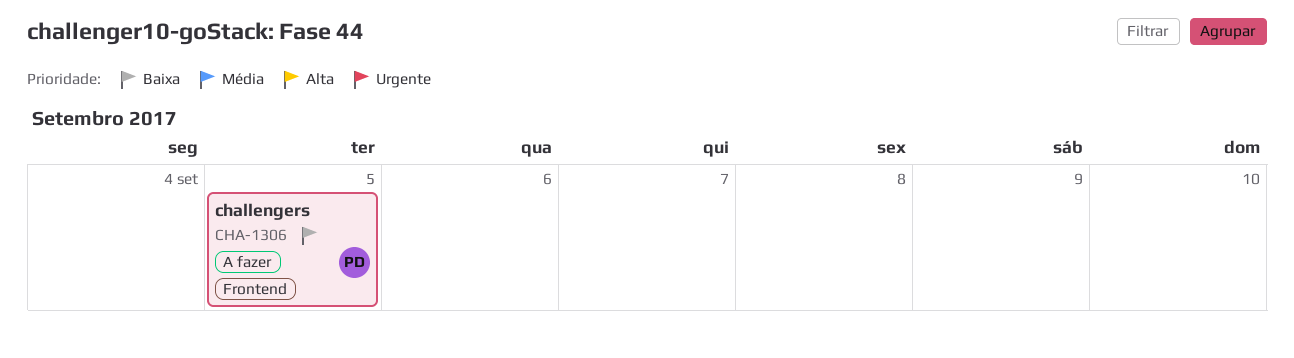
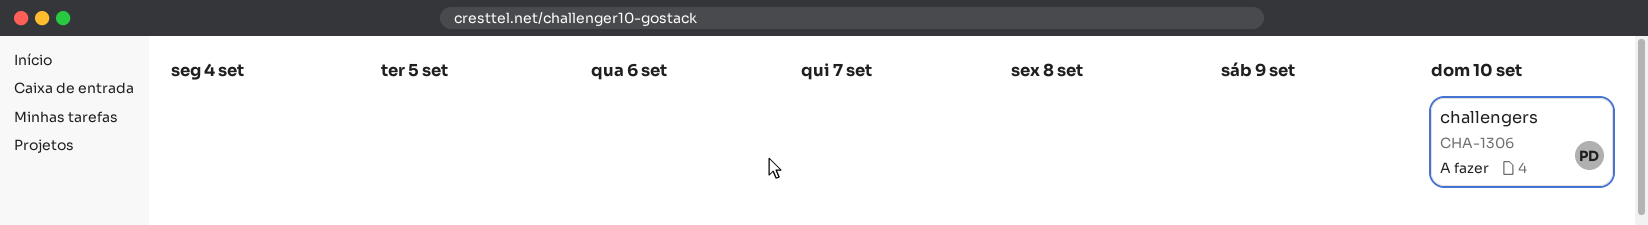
CHA-1306, due: Sep 5 -> Sep 10

